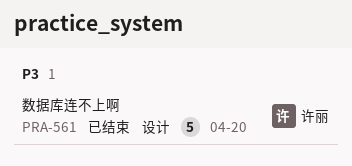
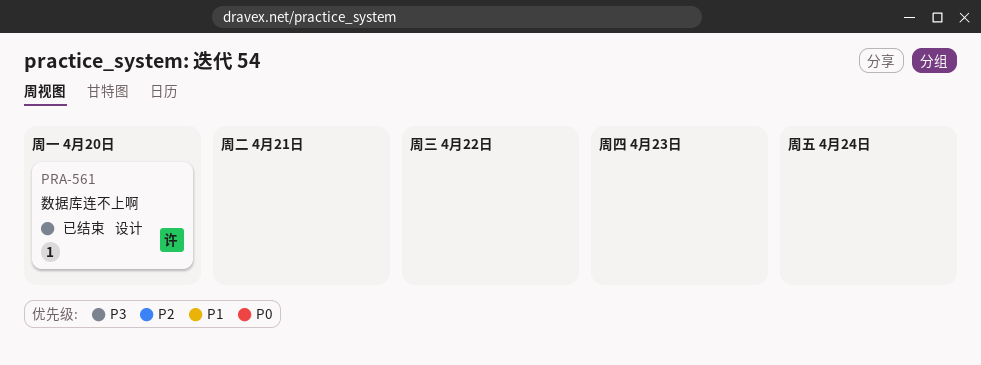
PRA-561, estimate: 5 -> 1

